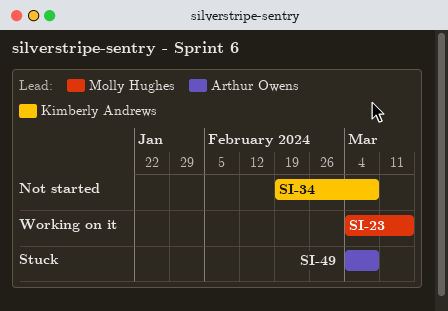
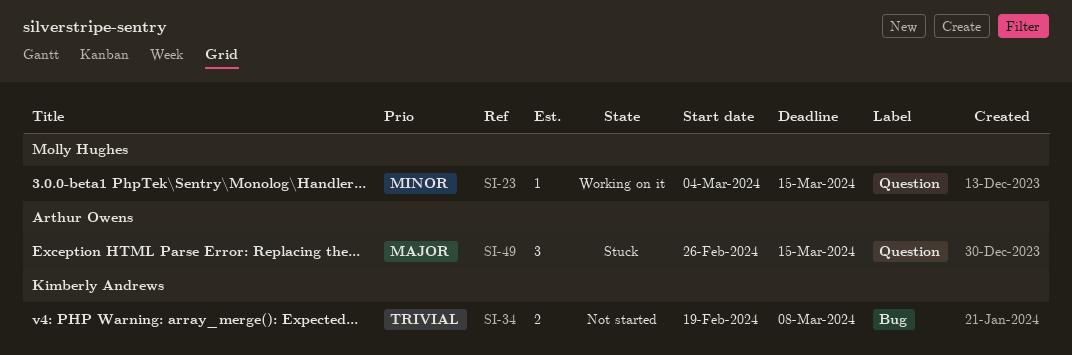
SI-49, start: Mar 4 -> Feb 26
SI-49, due: Mar 8 -> Mar 15

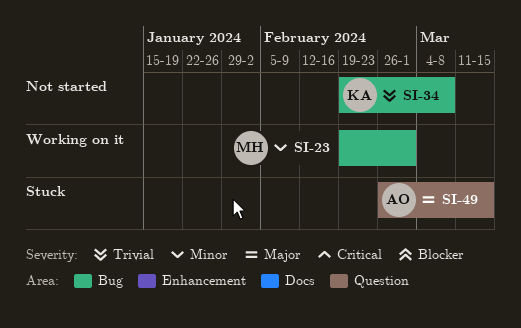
SI-23, label: Question -> Bug
SI-23, start: Mar 4 -> Feb 19
SI-23, due: Mar 15 -> Mar 1

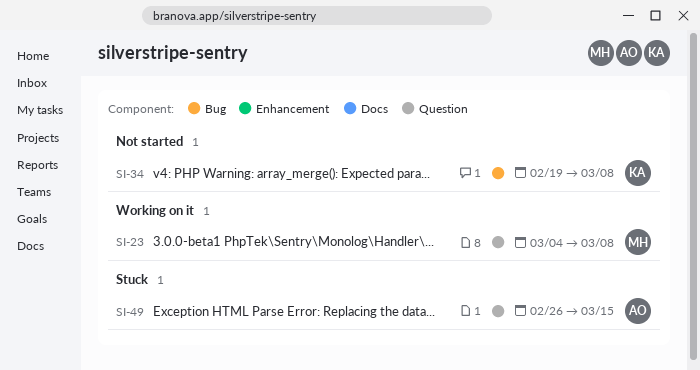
SI-23, label: Bug -> Question
SI-23, start: Feb 19 -> Mar 4
SI-23, due: Mar 1 -> Mar 8

